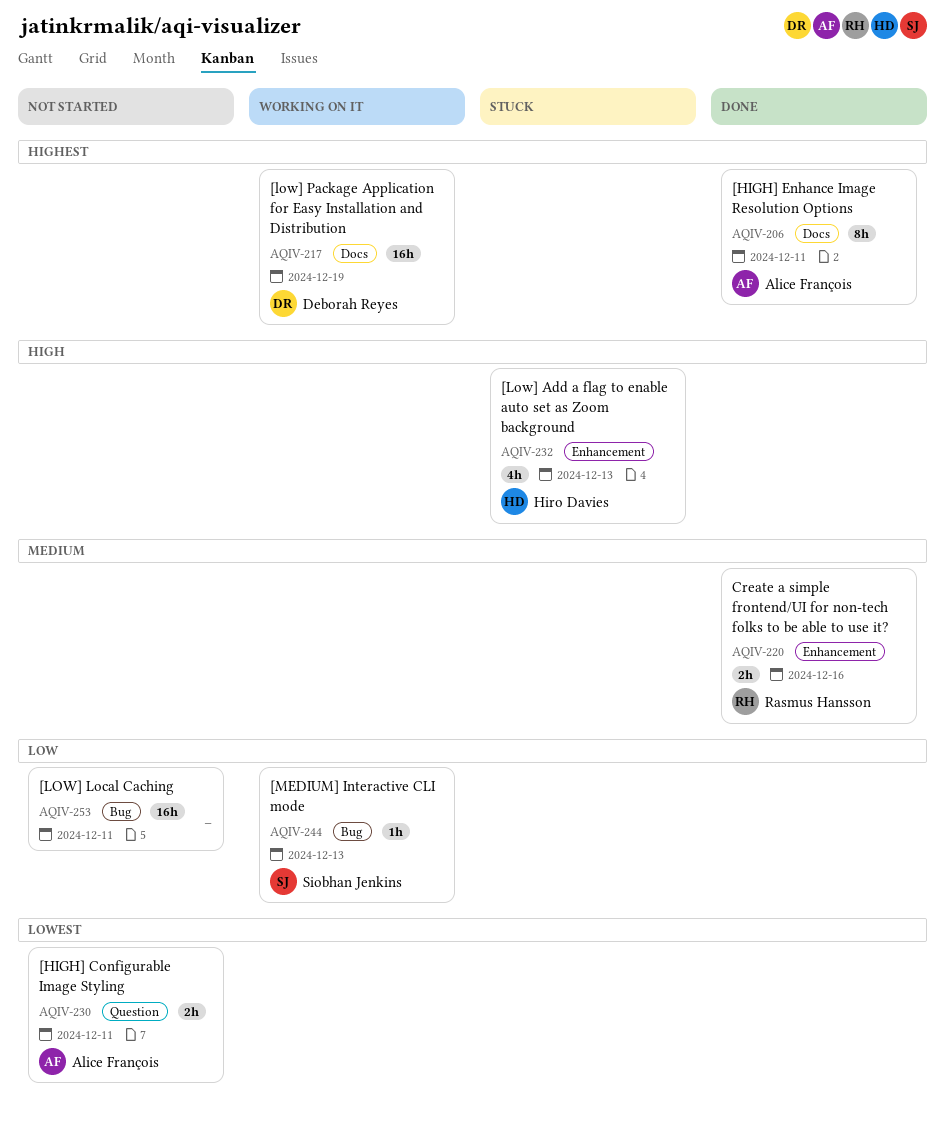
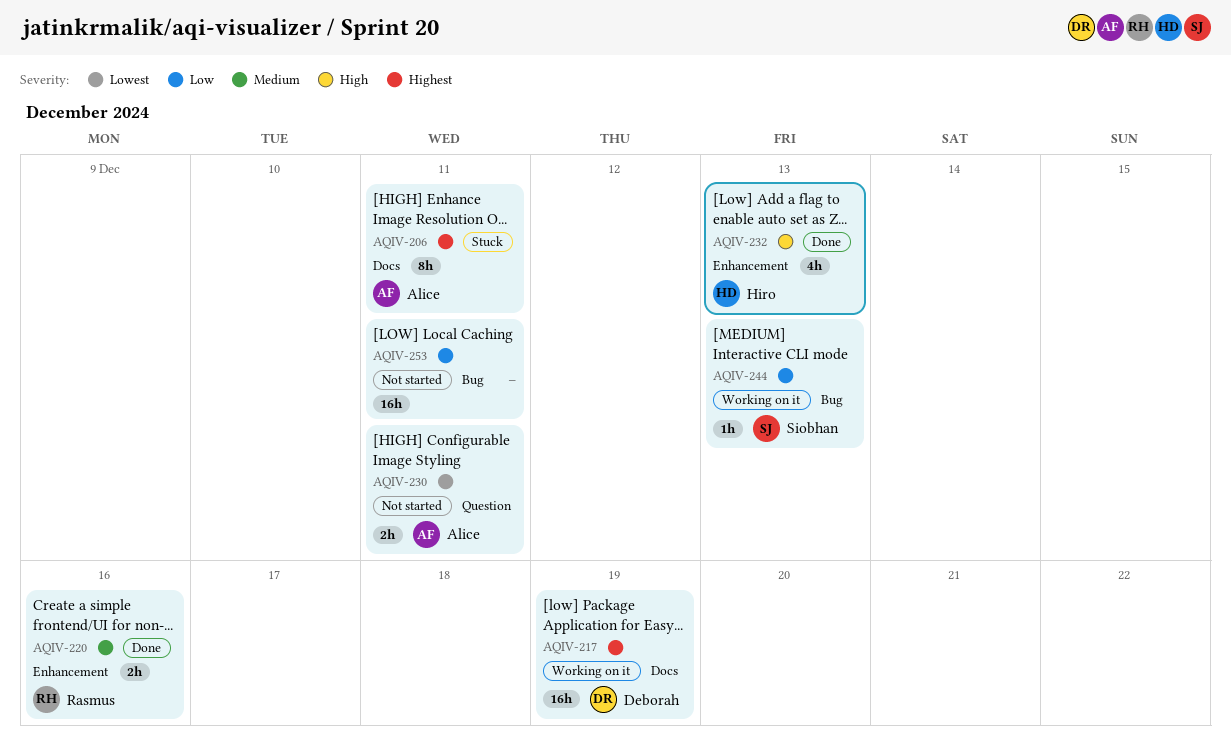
AQIV-206, status: Done -> Stuck
AQIV-232, status: Stuck -> Done

